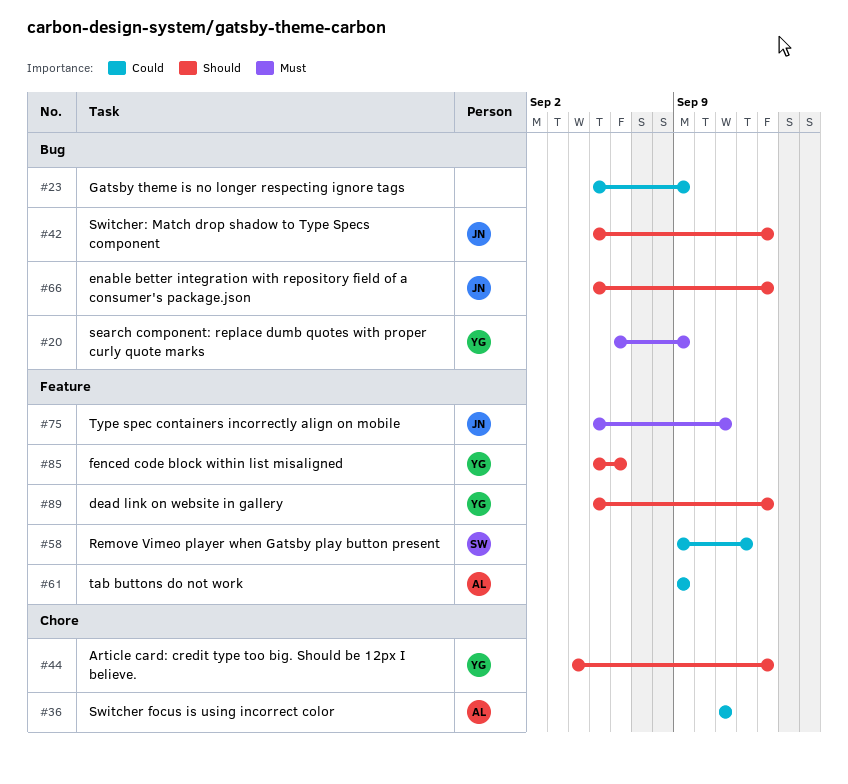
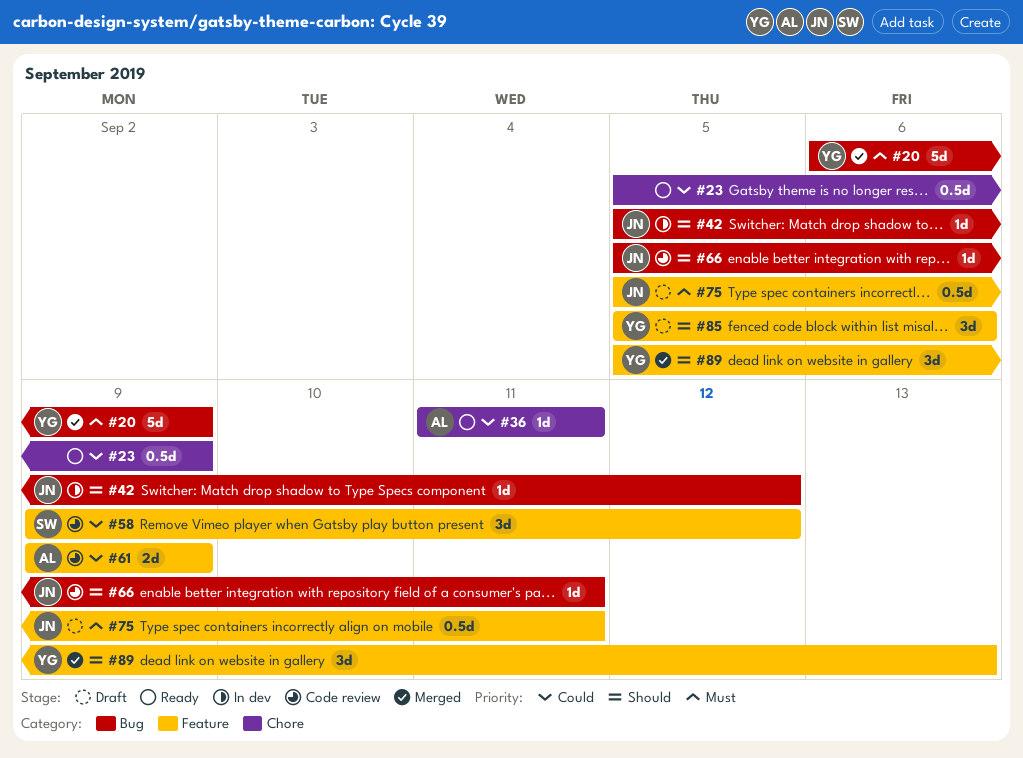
#23, label: Bug -> Chore
#42, due: Sep 13 -> Sep 12
#44: present -> none
#66, due: Sep 13 -> Sep 11

